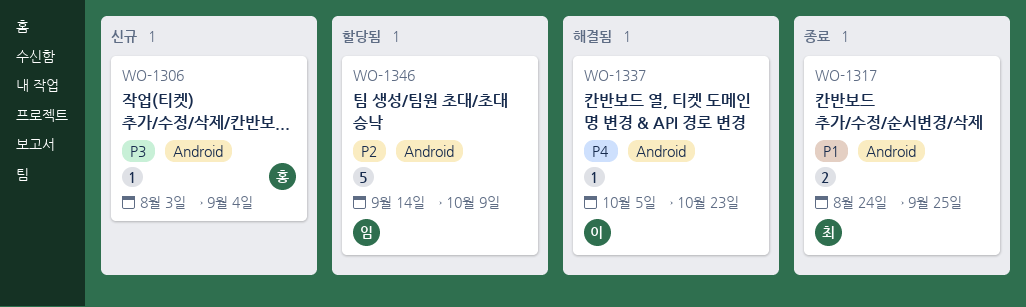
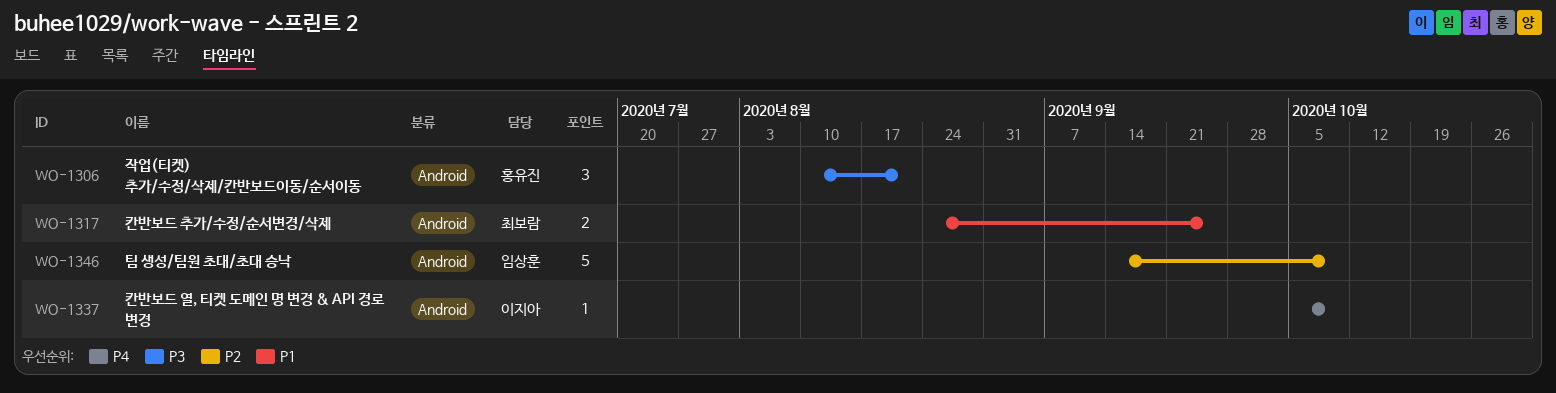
WO-1306, estimate: 1 -> 3
WO-1306, start: Aug 3 -> Aug 10
WO-1306, due: Sep 4 -> Aug 21
WO-1337, due: Oct 23 -> Oct 9

